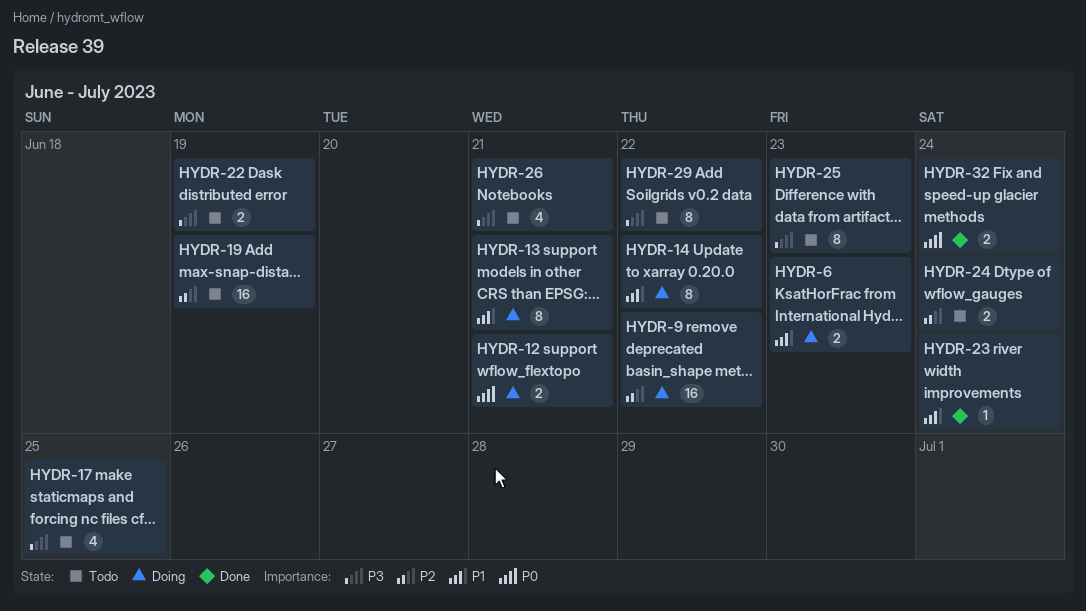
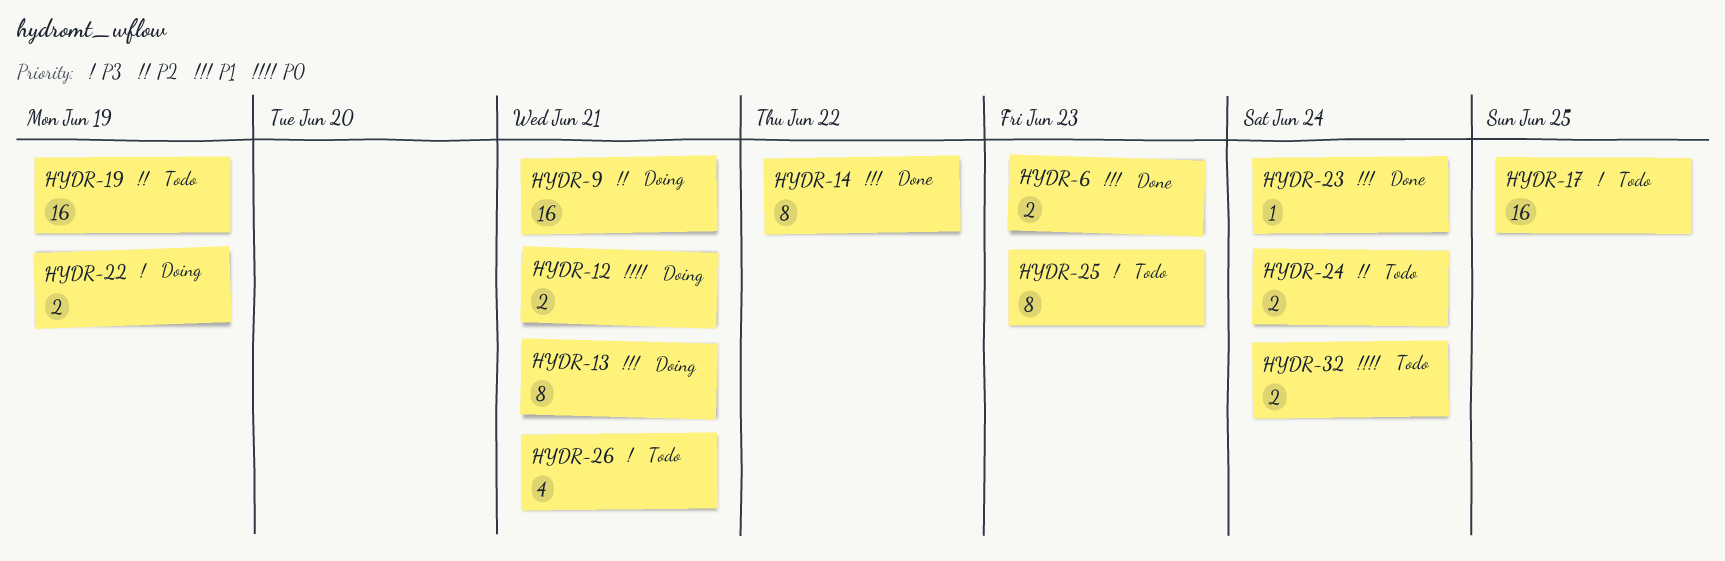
HYDR-6, status: Doing -> Done
HYDR-9, due: Jun 22 -> Jun 21
HYDR-14, status: Doing -> Done
HYDR-17, estimate: 4 -> 16
HYDR-22, status: Todo -> Doing
HYDR-29: present -> none
HYDR-32, status: Done -> Todo

